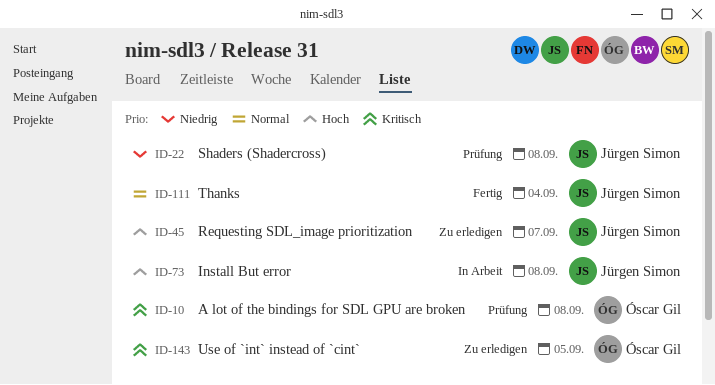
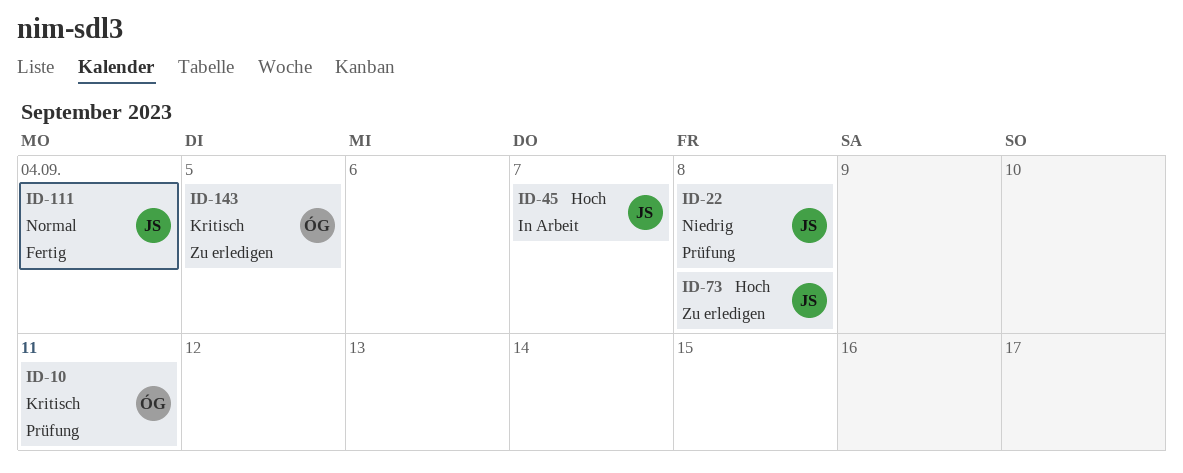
ID-10, due: Sep 8 -> Sep 11
ID-45, status: Zu erledigen -> In Arbeit
ID-73, status: In Arbeit -> Zu erledigen

